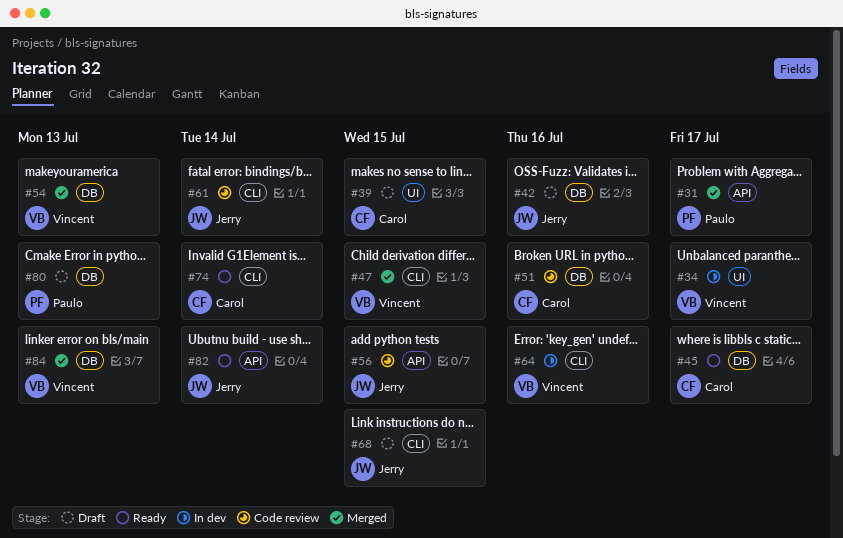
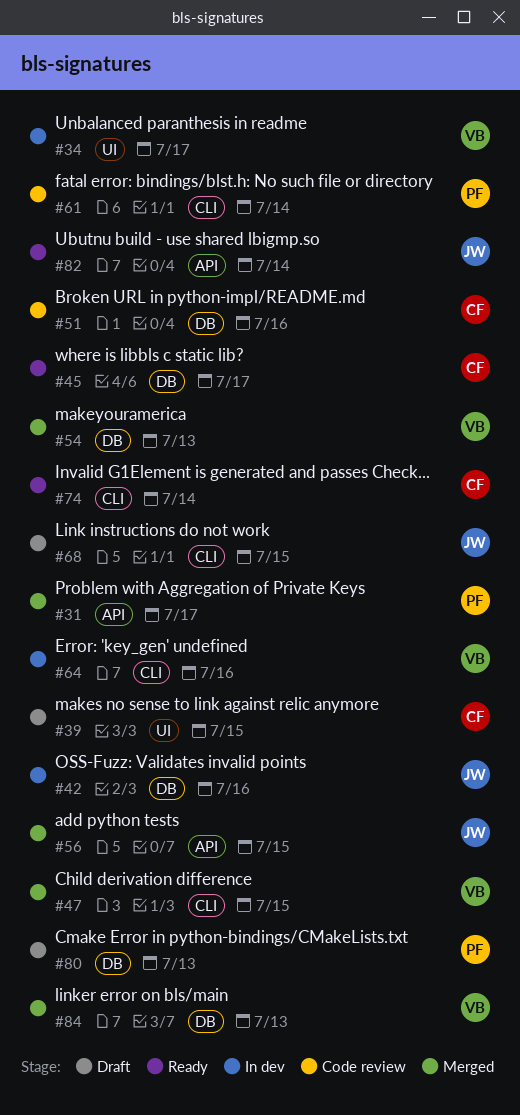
#42, status: Draft -> In dev
#56, status: Code review -> Merged
#61, owner: Jerry -> Paulo

